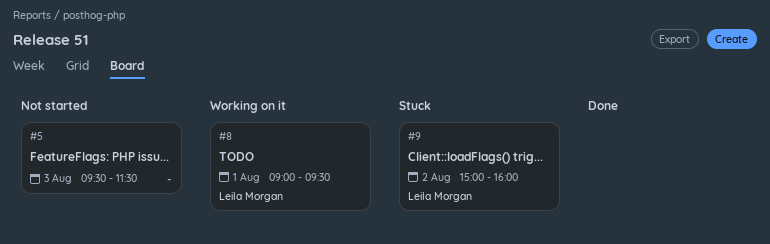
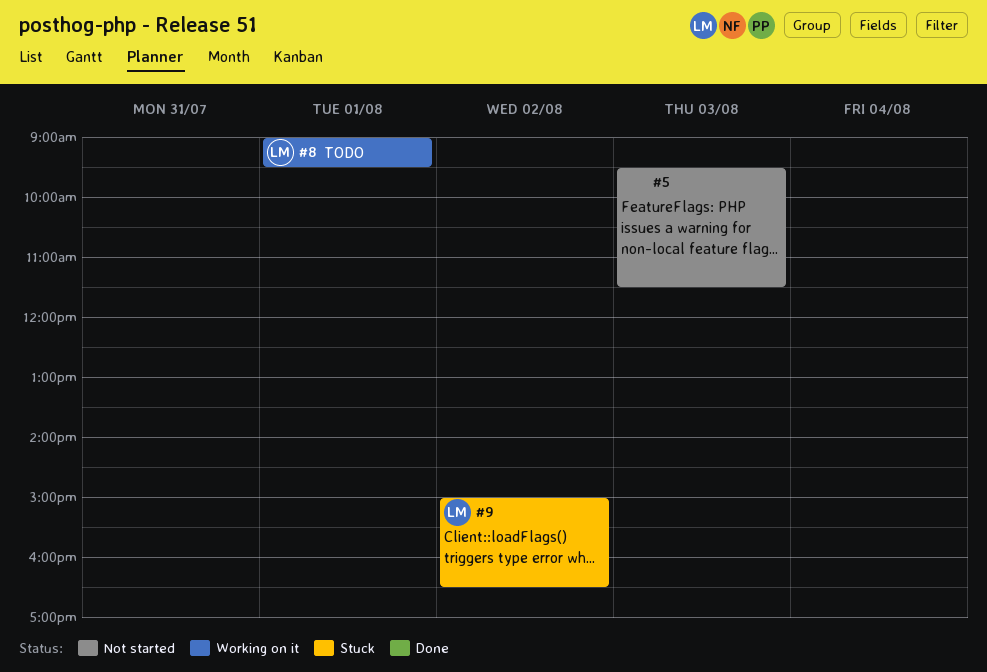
#9, ends: 16:00 -> 16:30

